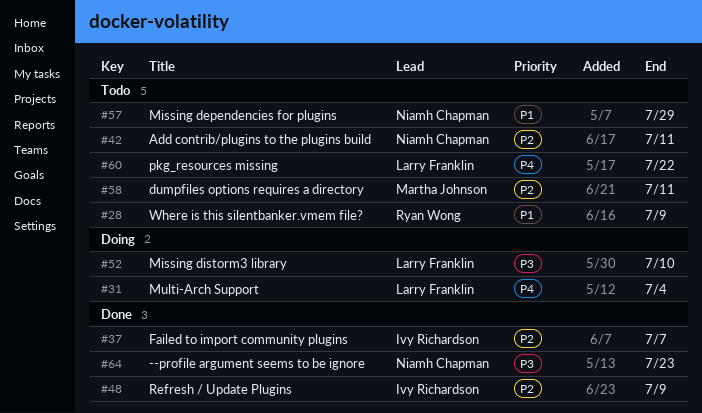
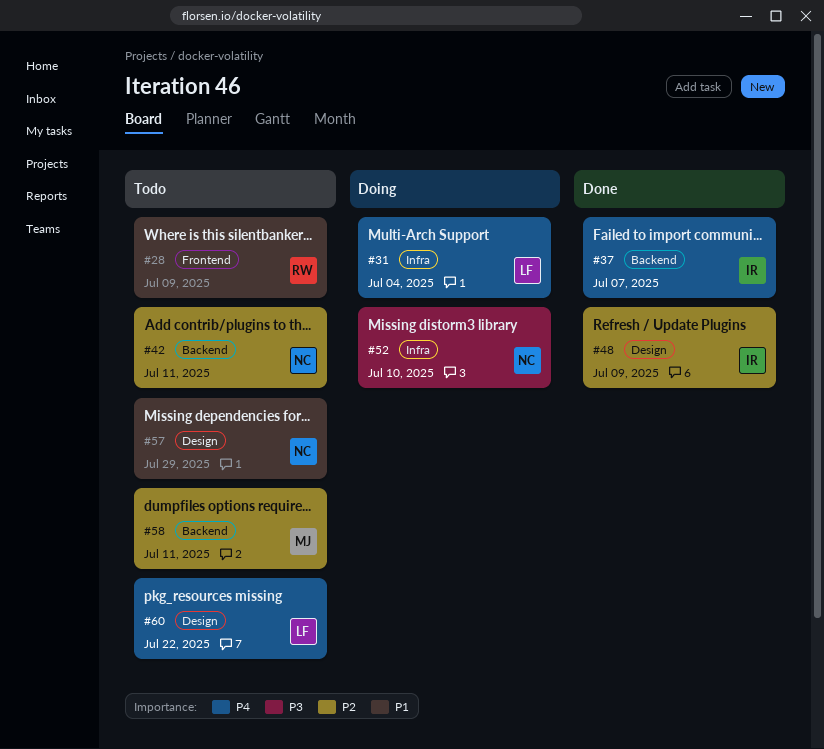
#37, priority: P2 -> P4
#52, owner: Larry Franklin -> Niamh Chapman
#64: present -> none

